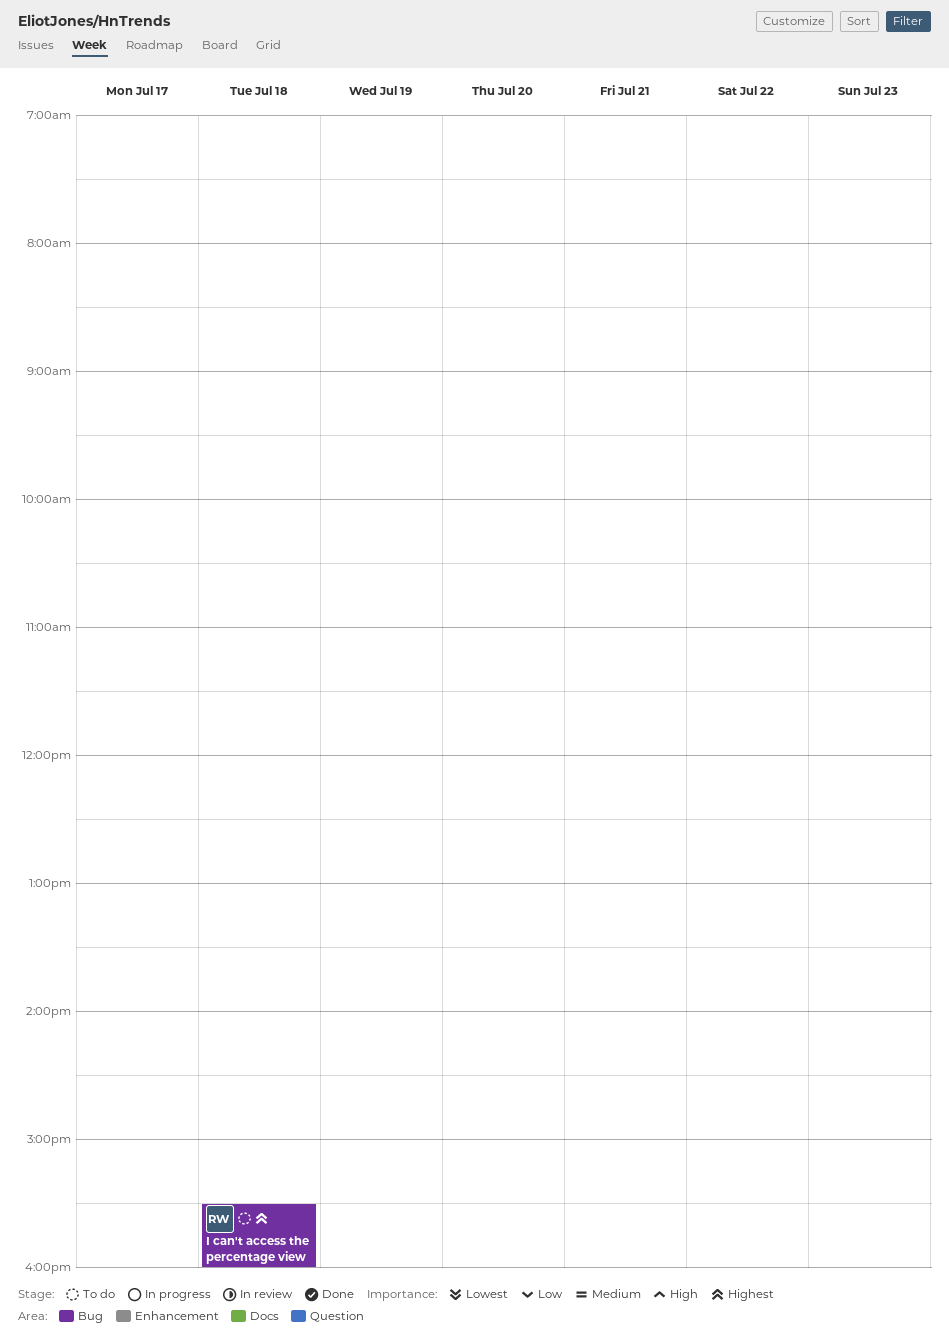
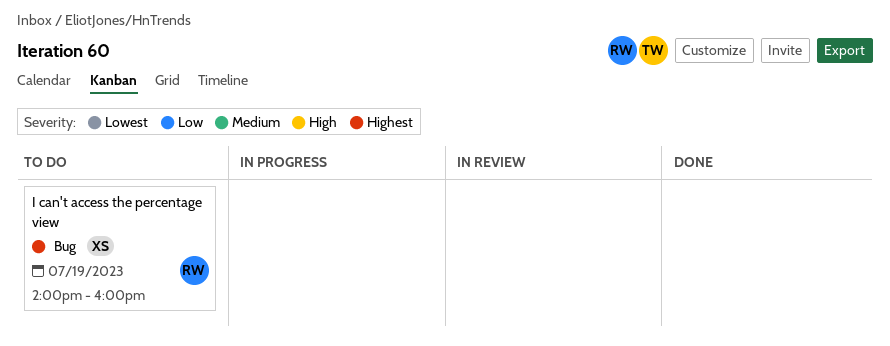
I can't access the percentage view, day: Jul 18 -> Jul 19
I can't access the percentage view, begins: 15:30 -> 14:00

